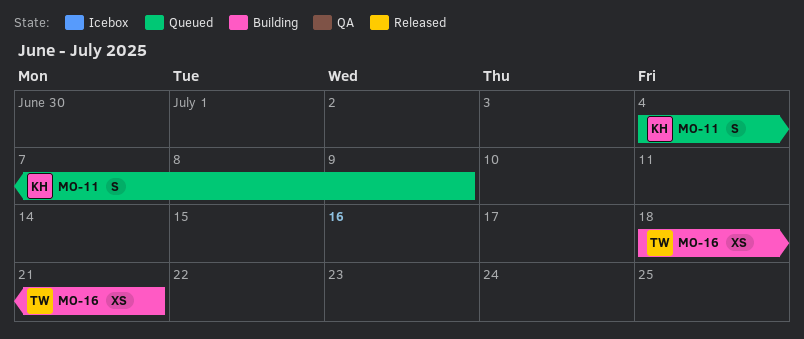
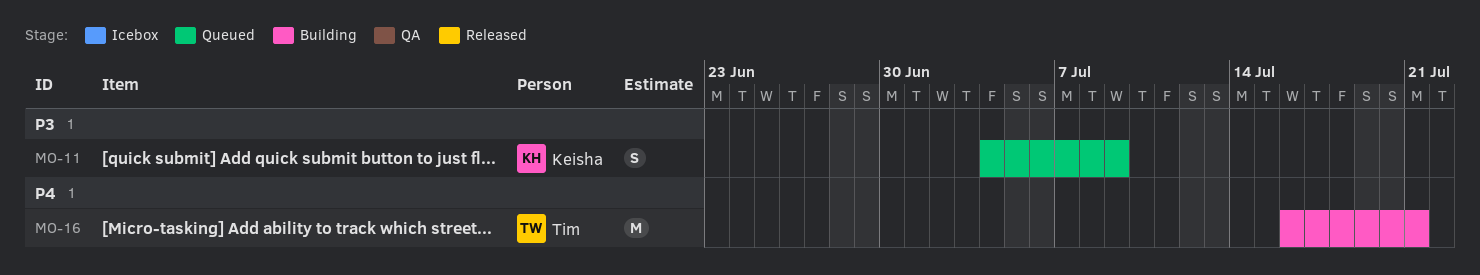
MO-16, estimate: XS -> M
MO-16, start: Jul 18 -> Jul 16

